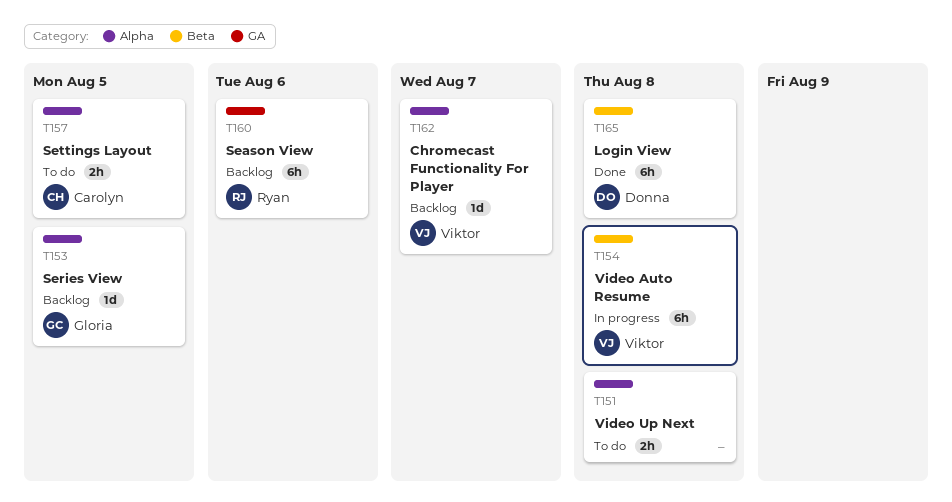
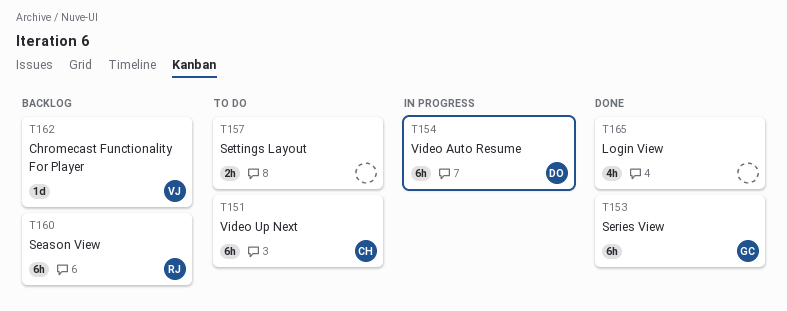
T151, owner: none -> Carolyn
T151, estimate: 2h -> 6h
T153, status: Backlog -> Done
T153, estimate: 1d -> 6h
T154, owner: Viktor -> Donna
T157, owner: Carolyn -> none
T165, owner: Donna -> none
T165, estimate: 6h -> 4h

